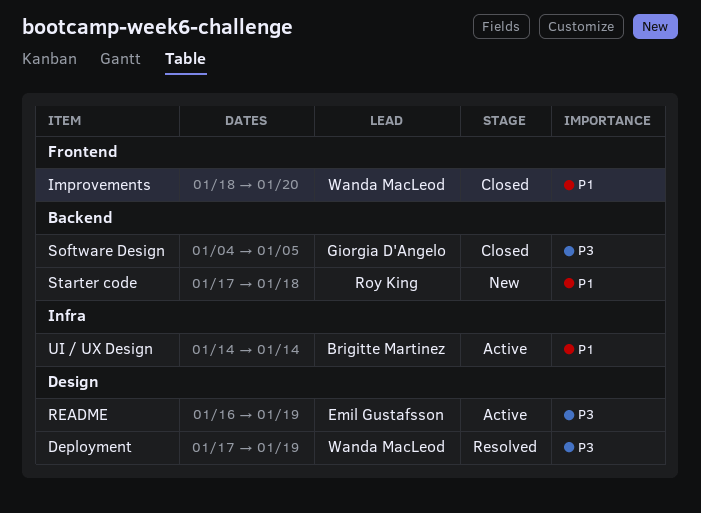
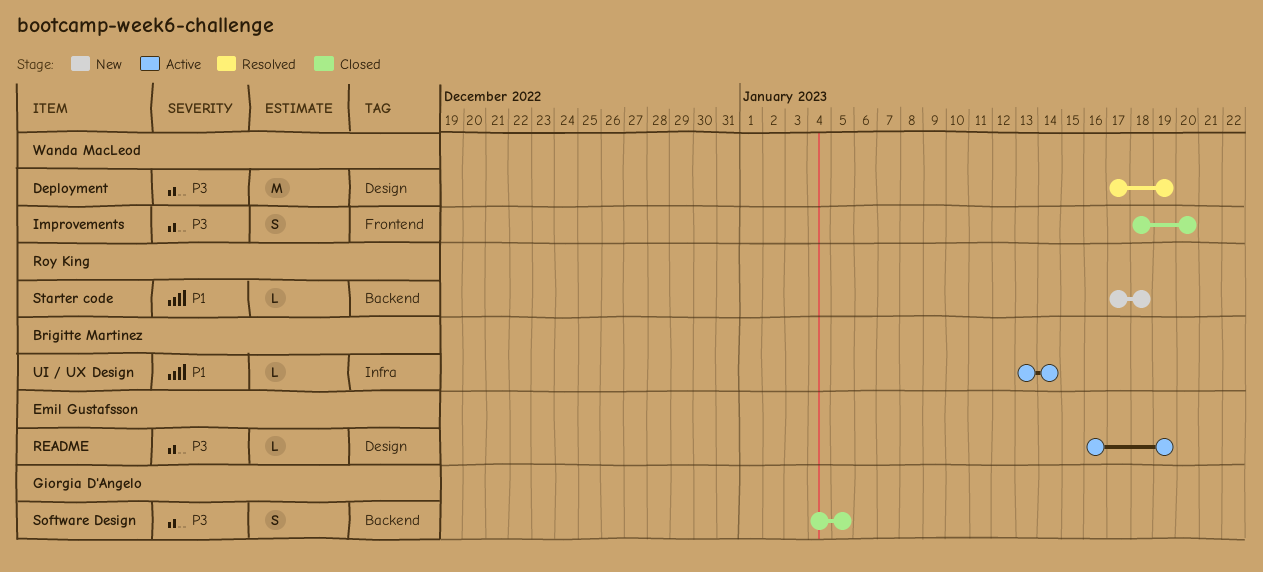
Improvements, priority: P1 -> P3
UI / UX Design, start: Jan 14 -> Jan 13

